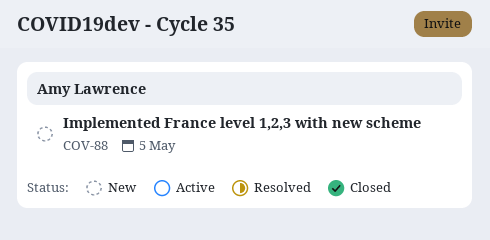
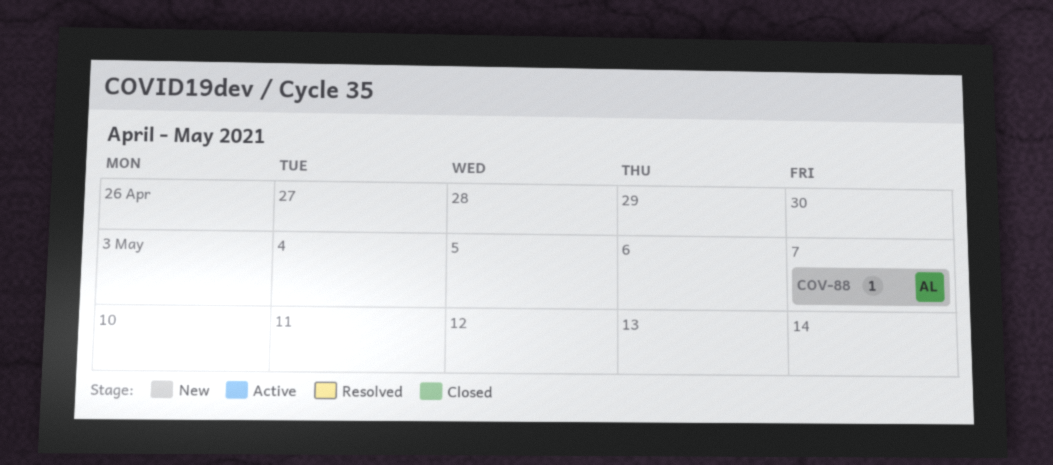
COV-88, due: May 5 -> May 7

